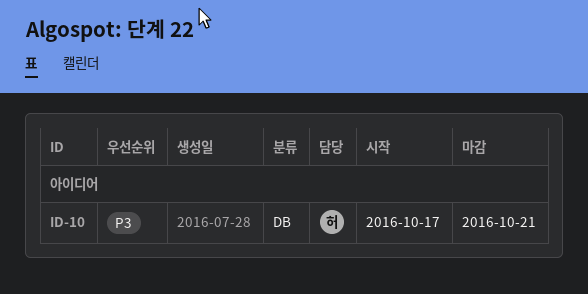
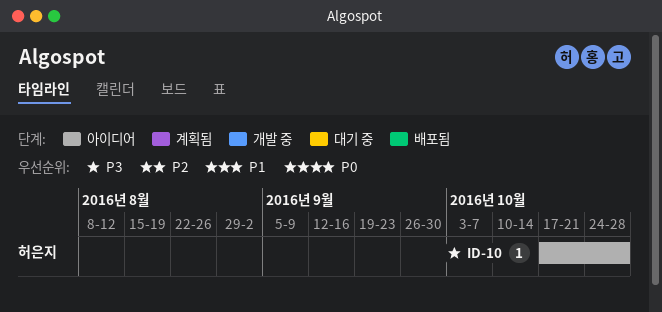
ID-10, due: Oct 21 -> Oct 28

